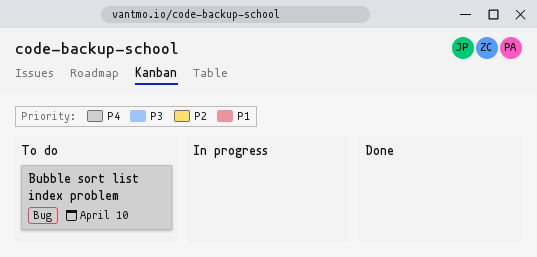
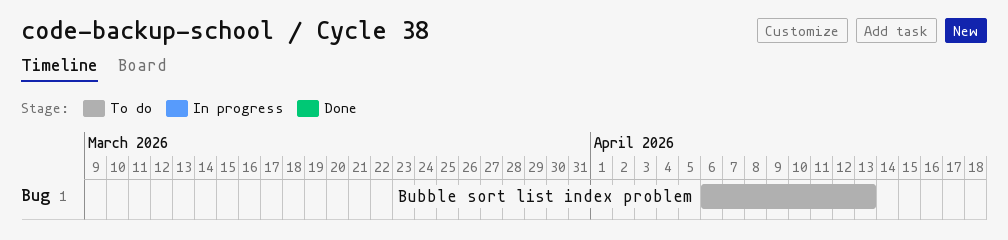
Bubble sort list index problem, due: Apr 10 -> Apr 13

